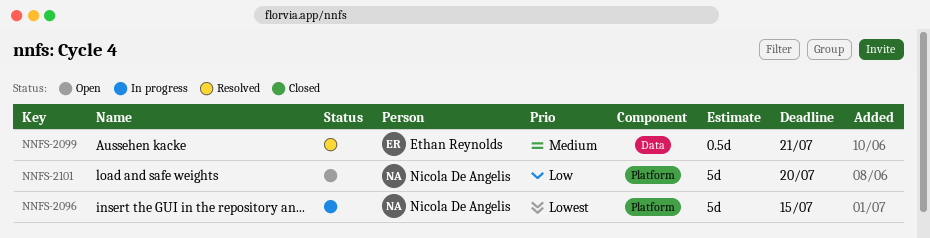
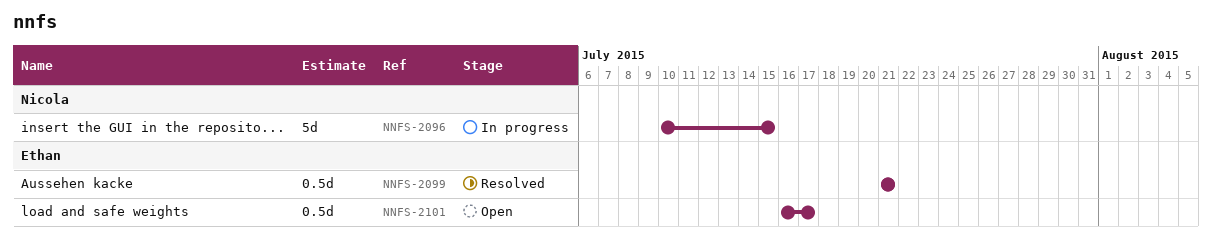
NNFS-2101, owner: Nicola De Angelis -> Ethan Reynolds
NNFS-2101, estimate: 5d -> 0.5d
NNFS-2101, due: Jul 20 -> Jul 17

